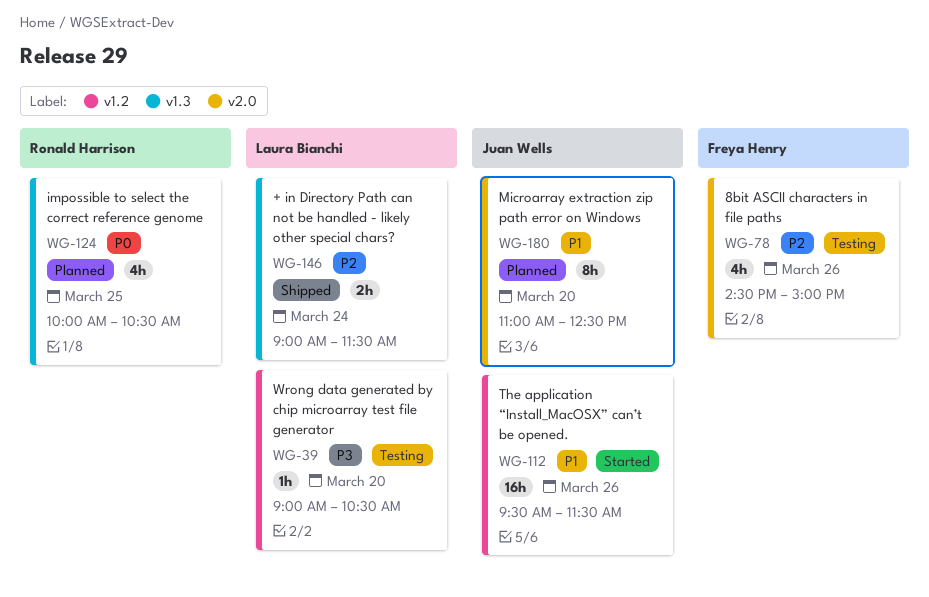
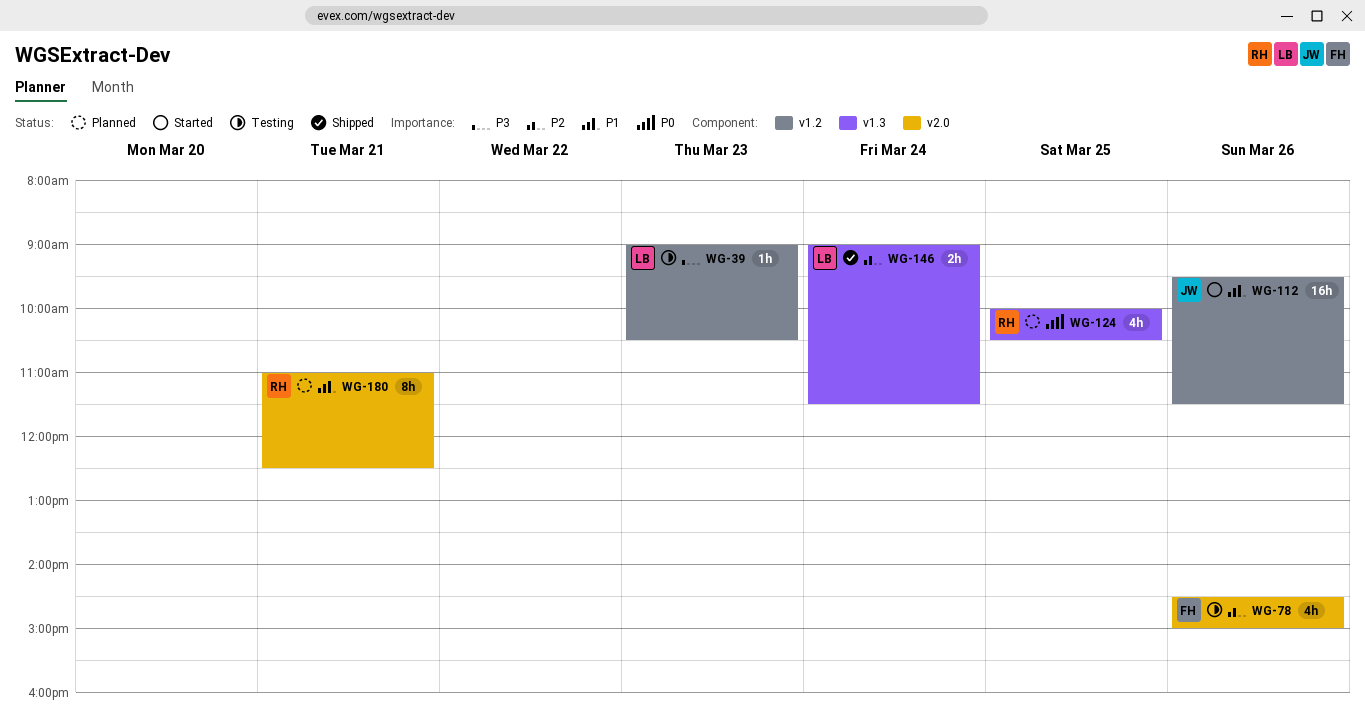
WG-39, day: Mar 20 -> Mar 23
WG-180, owner: Juan Wells -> Ronald Harrison
WG-180, day: Mar 20 -> Mar 21

